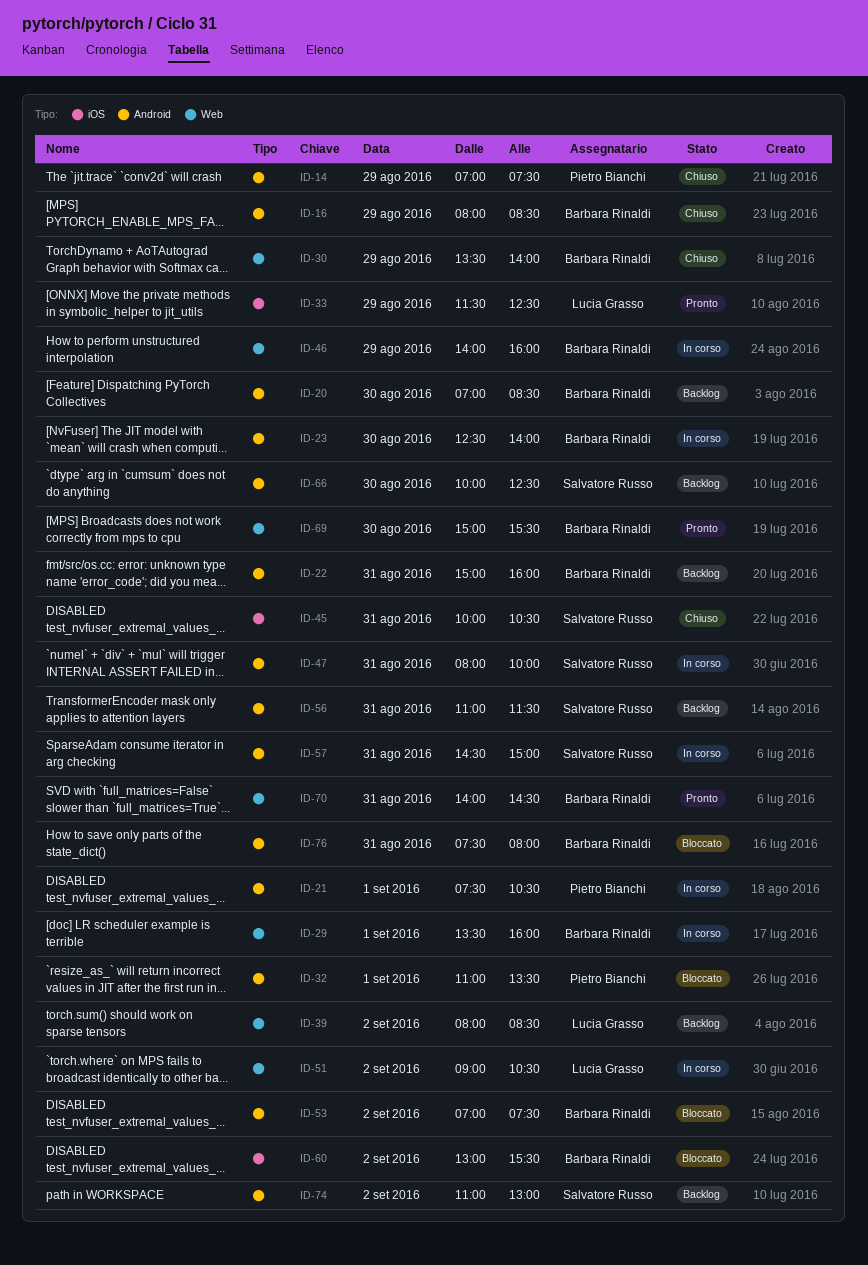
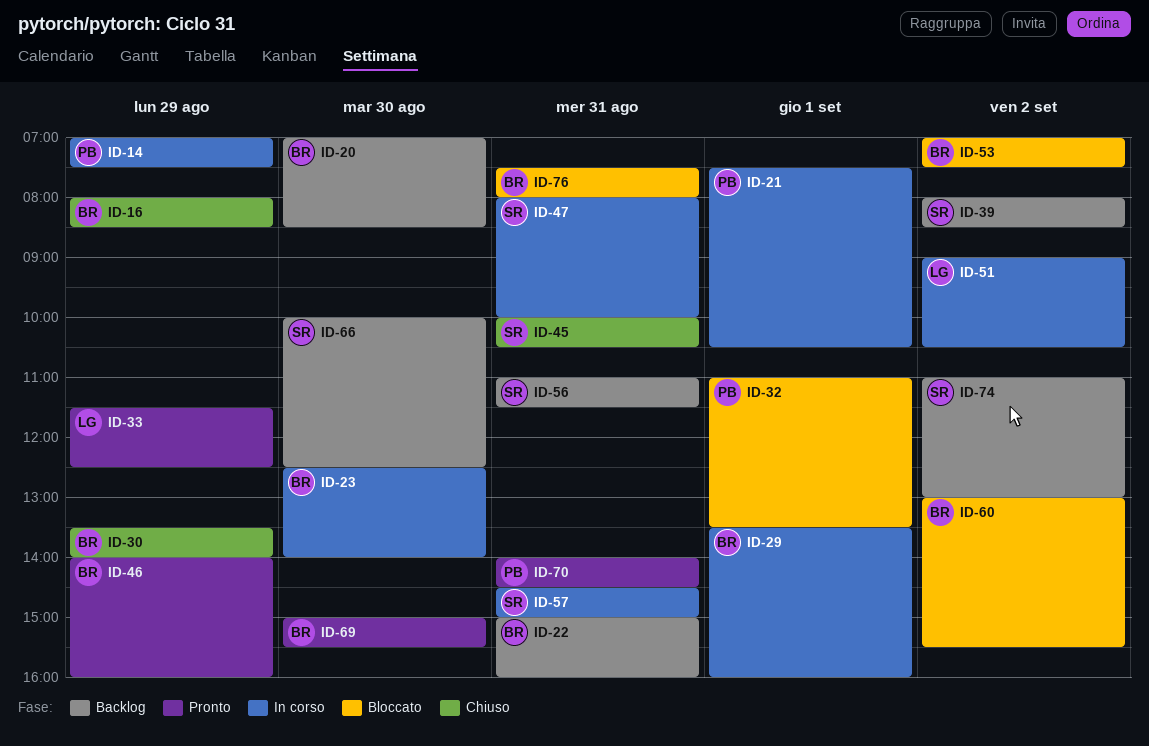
ID-14, status: Chiuso -> In corso
ID-39, owner: Lucia Grasso -> Salvatore Russo
ID-46, status: In corso -> Pronto
ID-70, owner: Barbara Rinaldi -> Pietro Bianchi

